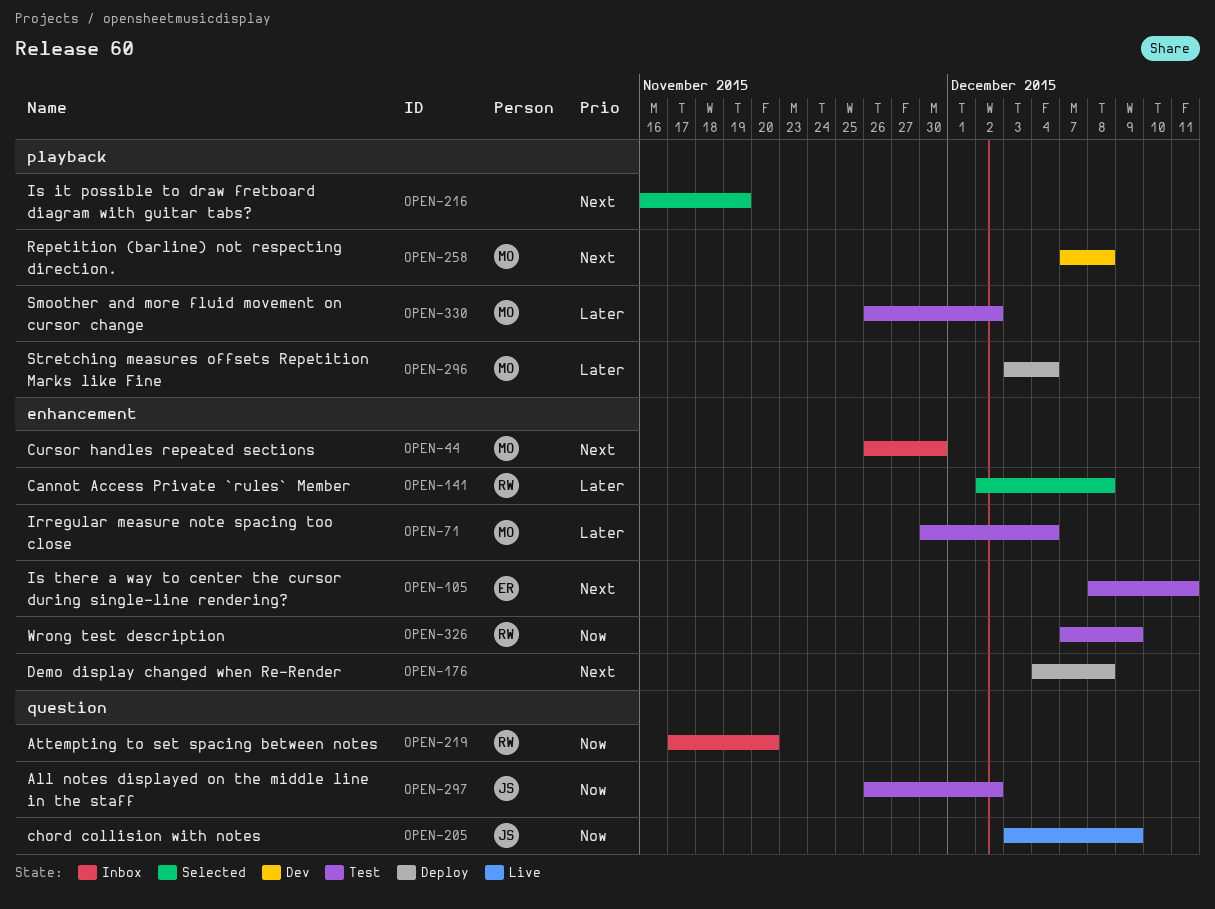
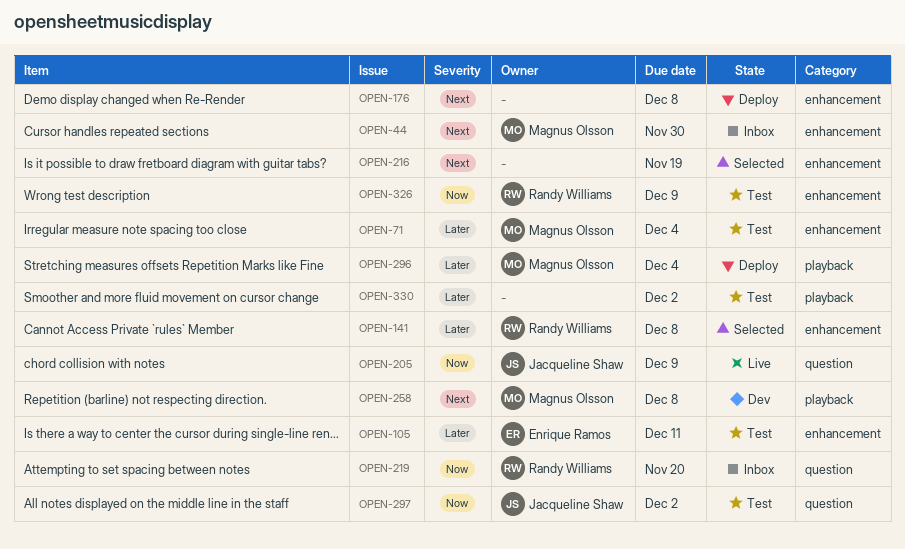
OPEN-105, priority: Next -> Later
OPEN-216, label: playback -> enhancement
OPEN-330, owner: Magnus Olsson -> none

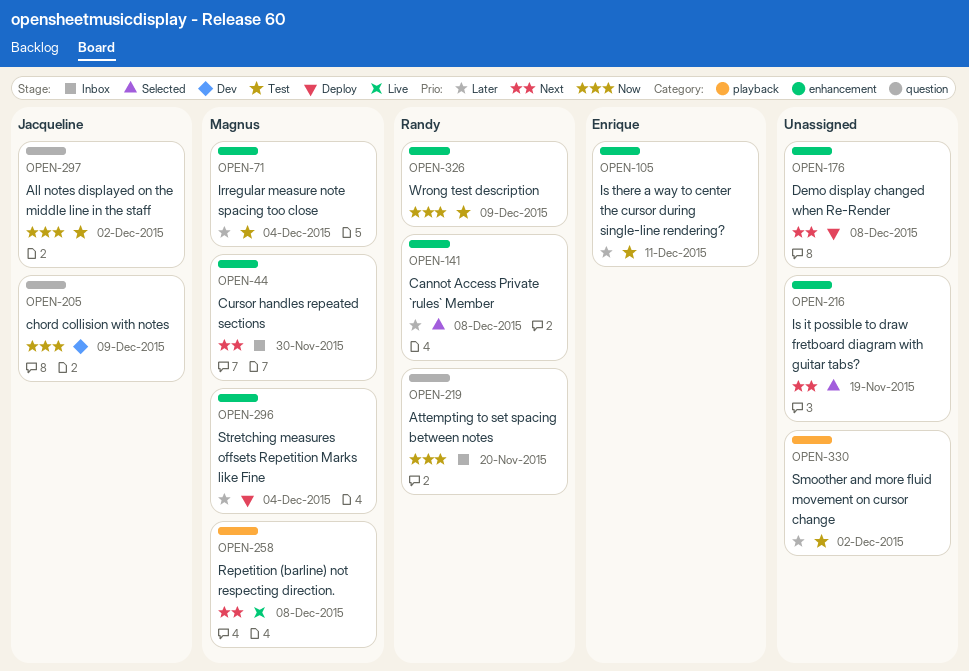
OPEN-205, status: Live -> Dev
OPEN-258, status: Dev -> Live
OPEN-296, label: playback -> enhancement

